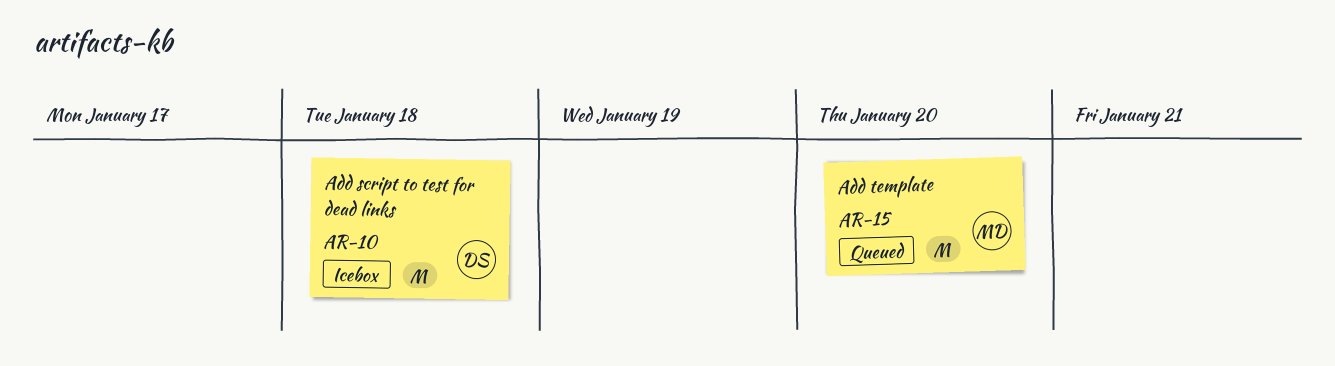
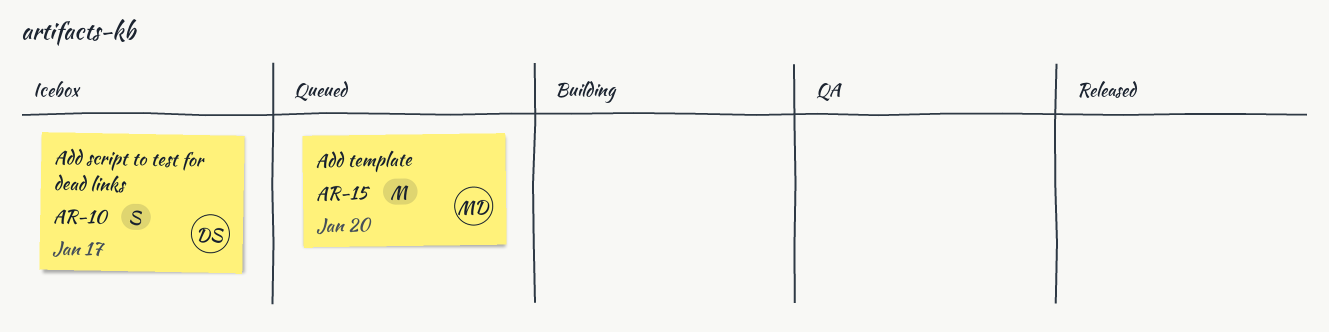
AR-10, estimate: M -> S
AR-10, due: Jan 18 -> Jan 17

